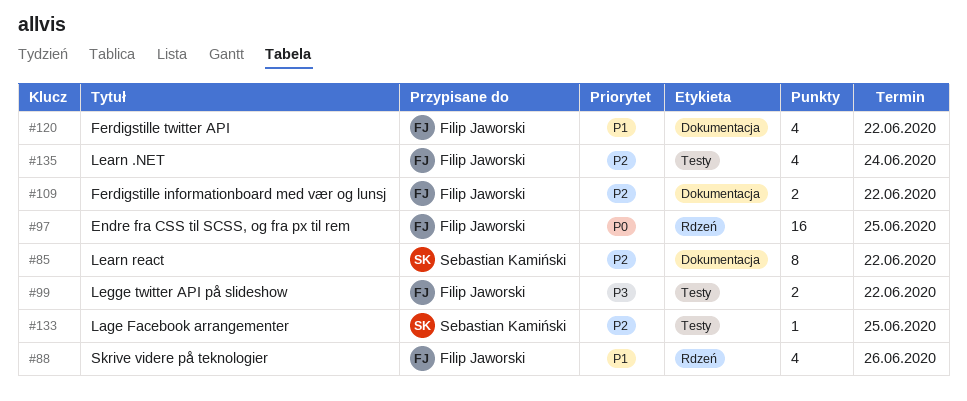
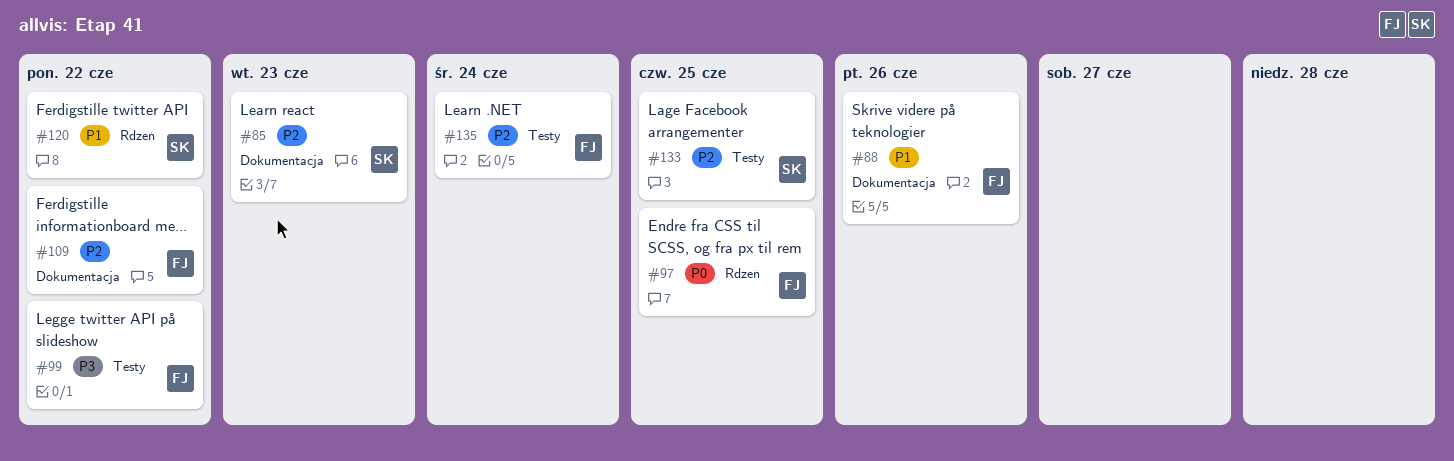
#85, due: Jun 22 -> Jun 23
#88, label: Rdzeń -> Dokumentacja
#120, owner: Filip Jaworski -> Sebastian Kamiński
#120, label: Dokumentacja -> Rdzeń

